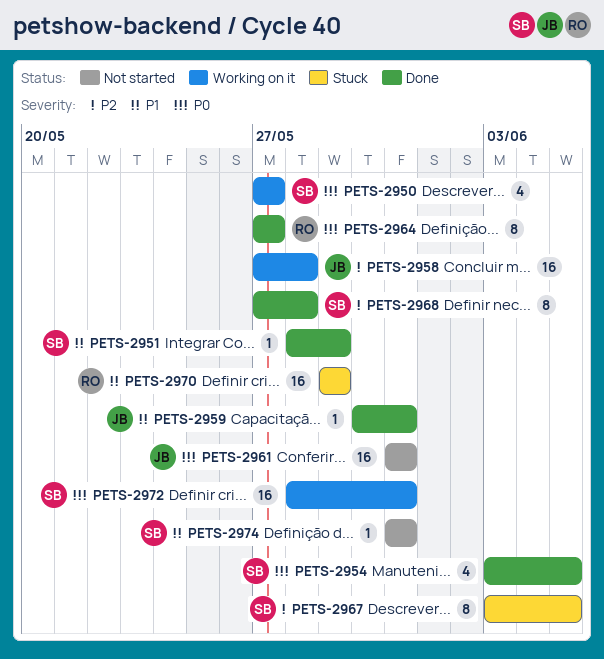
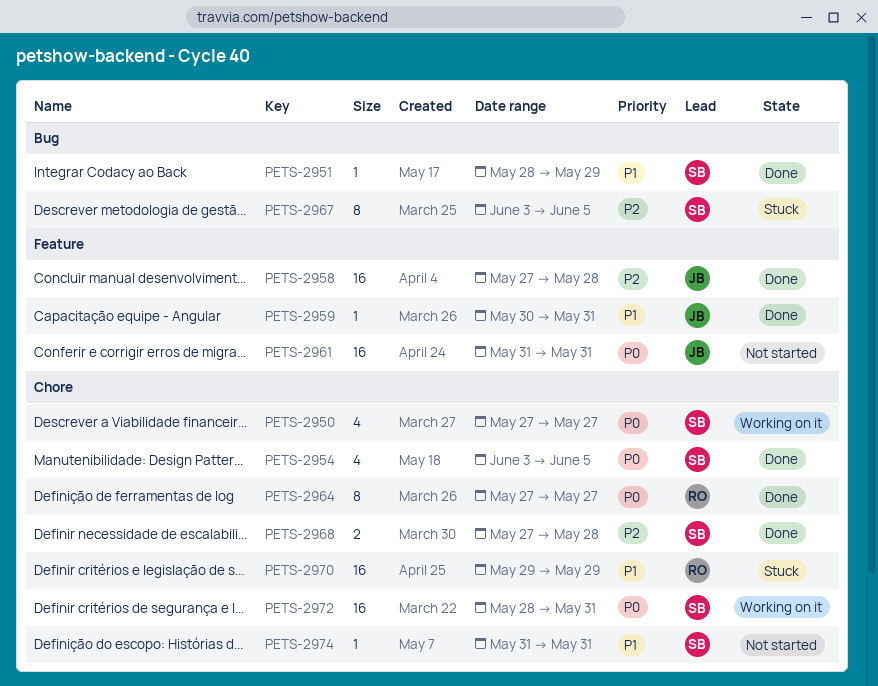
PETS-2958, status: Working on it -> Done
PETS-2968, estimate: 8 -> 2

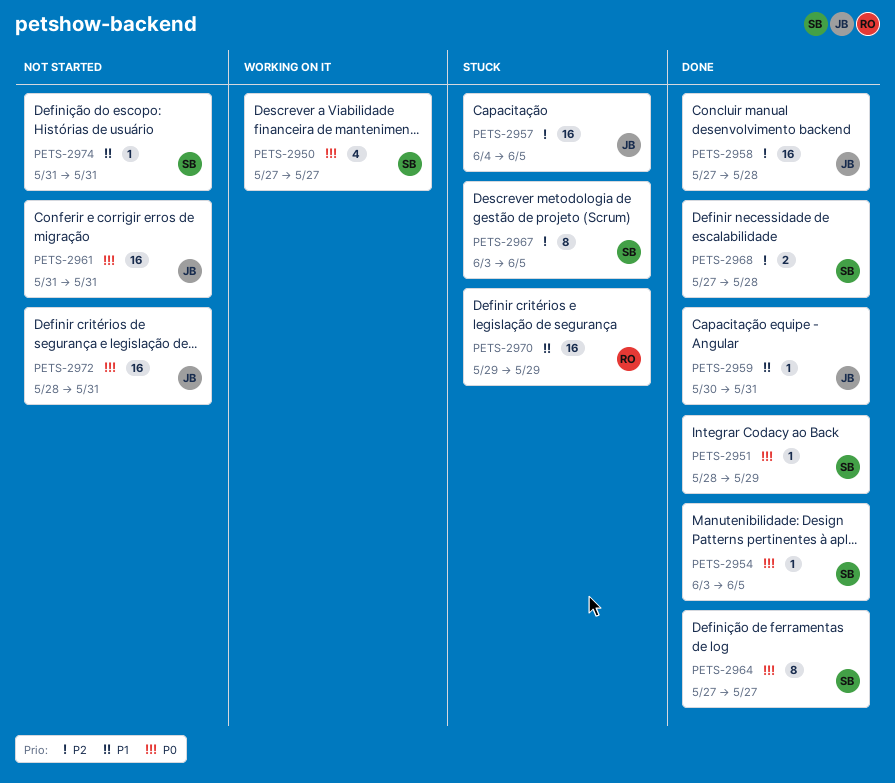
PETS-2951, priority: P1 -> P0
PETS-2954, estimate: 4 -> 1
PETS-2957: none -> present
PETS-2964, owner: RO -> SB
PETS-2972, status: Working on it -> Not started
PETS-2972, owner: SB -> JB

